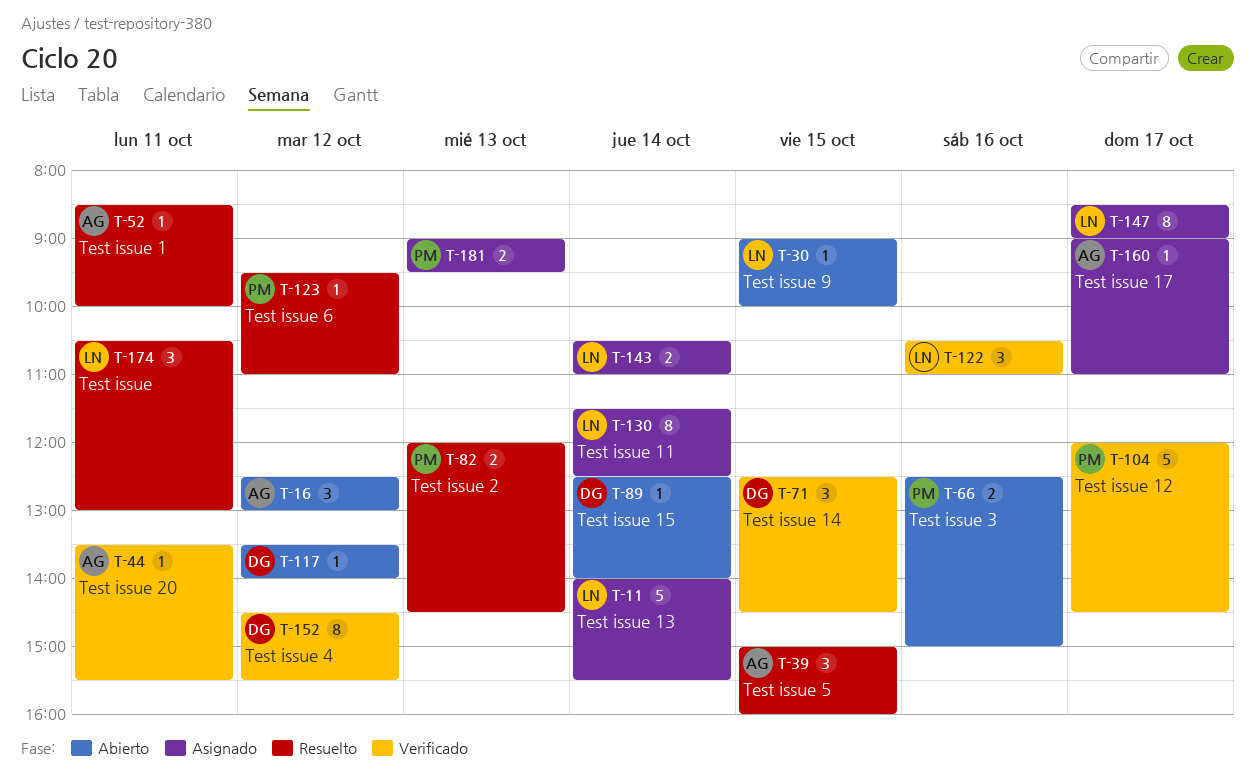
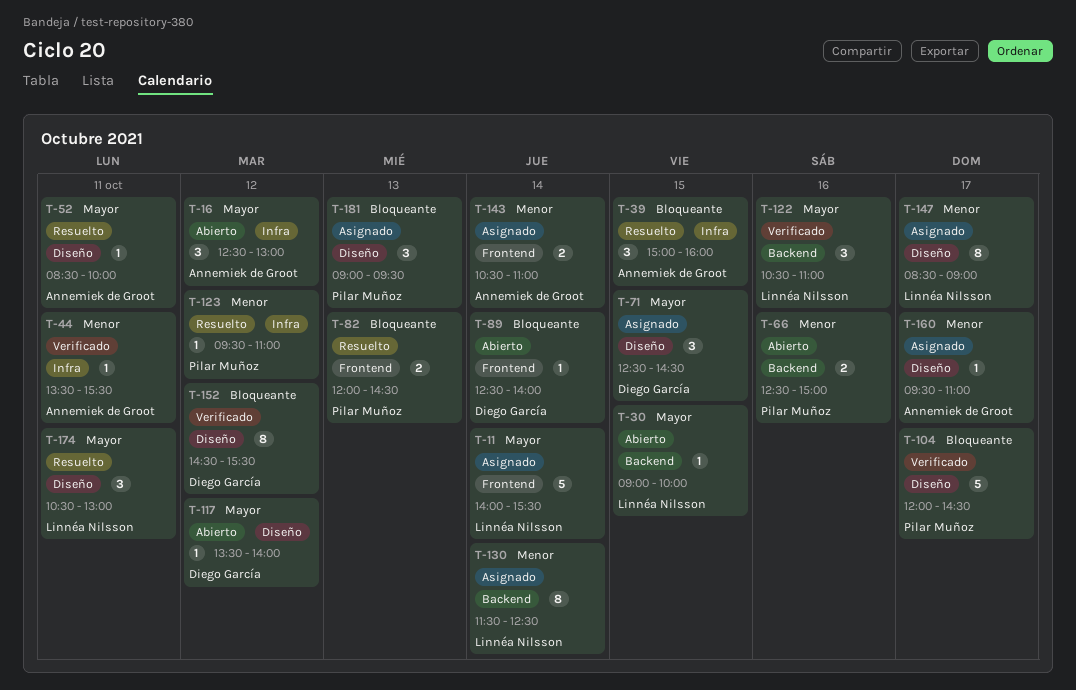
T-71, status: Verificado -> Asignado
T-143, owner: Linnéa Nilsson -> Annemiek de Groot
T-160, begins: 09:00 -> 09:30
T-181, estimate: 2 -> 3

